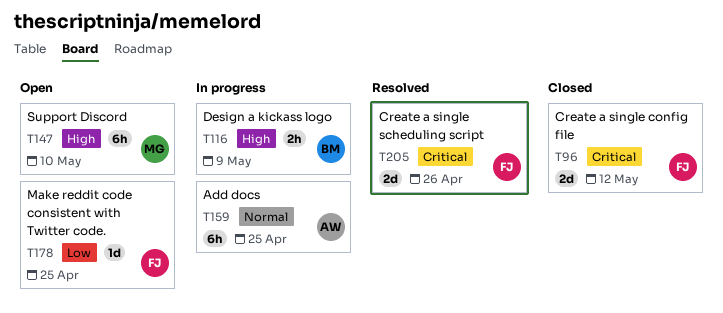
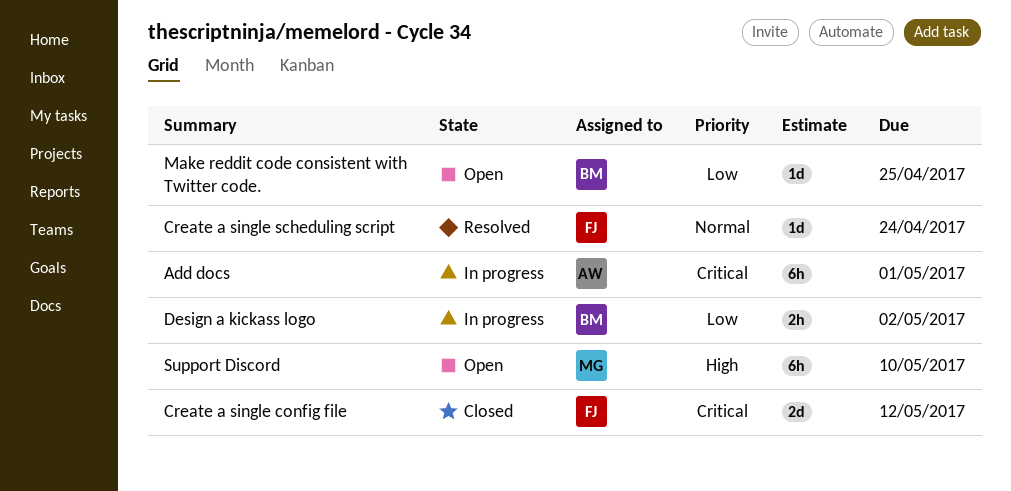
Add docs, priority: Normal -> Critical
Add docs, due: Apr 25 -> May 1
Create a single scheduling script, priority: Critical -> Normal
Create a single scheduling script, estimate: 2d -> 1d
Create a single scheduling script, due: Apr 26 -> Apr 24
Design a kickass logo, priority: High -> Low
Design a kickass logo, due: May 9 -> May 2
Make reddit code consistent with Twitter code., owner: FJ -> BM

